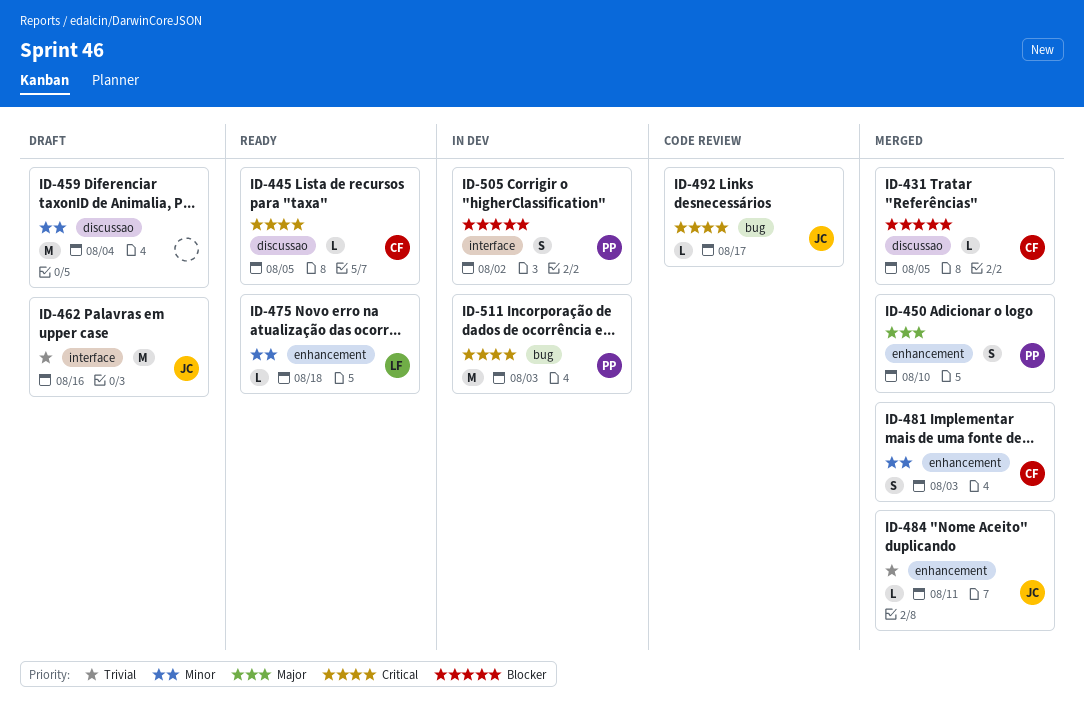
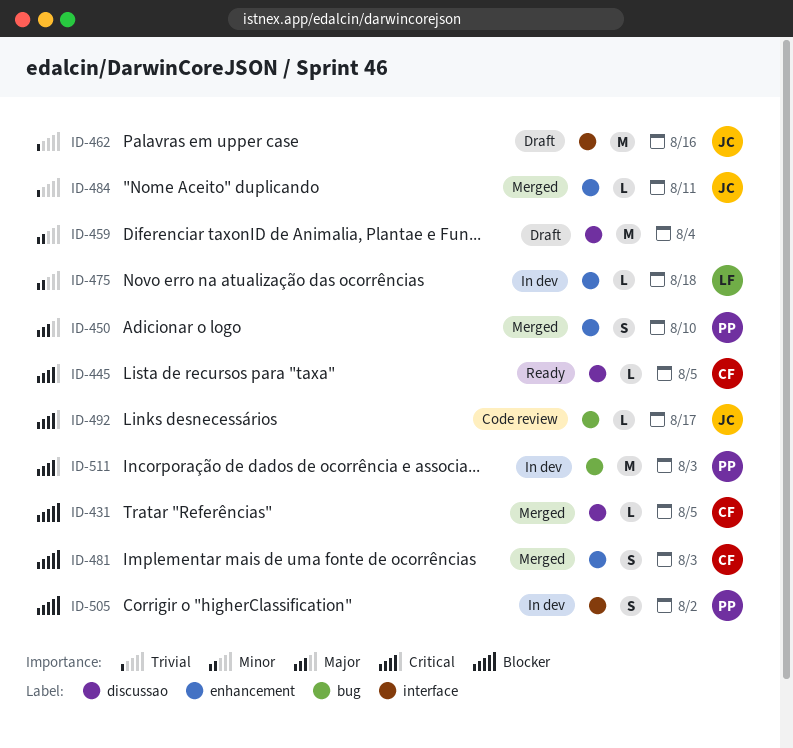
ID-475, status: Ready -> In dev
ID-481, priority: Minor -> Blocker

